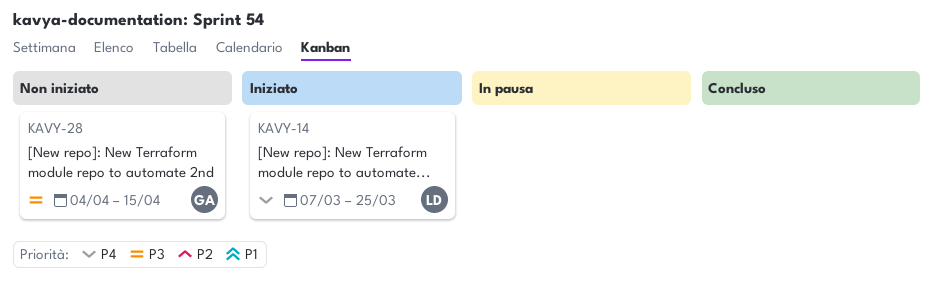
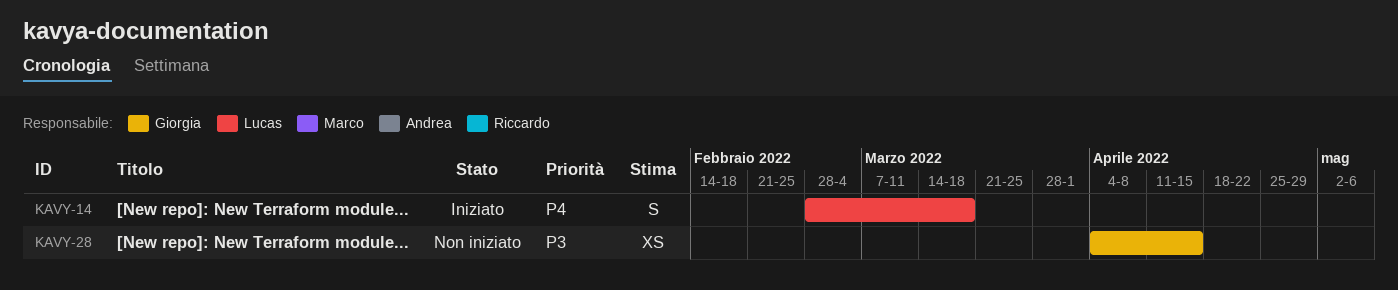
KAVY-14, start: Mar 7 -> Feb 28
KAVY-14, due: Mar 25 -> Mar 18

